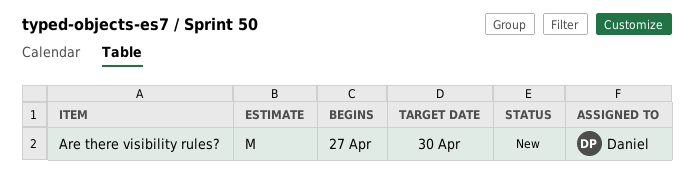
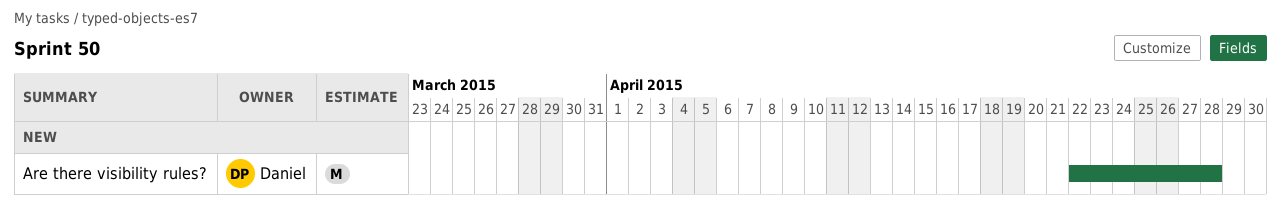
Are there visibility rules?, start: Apr 27 -> Apr 22
Are there visibility rules?, due: Apr 30 -> Apr 28

